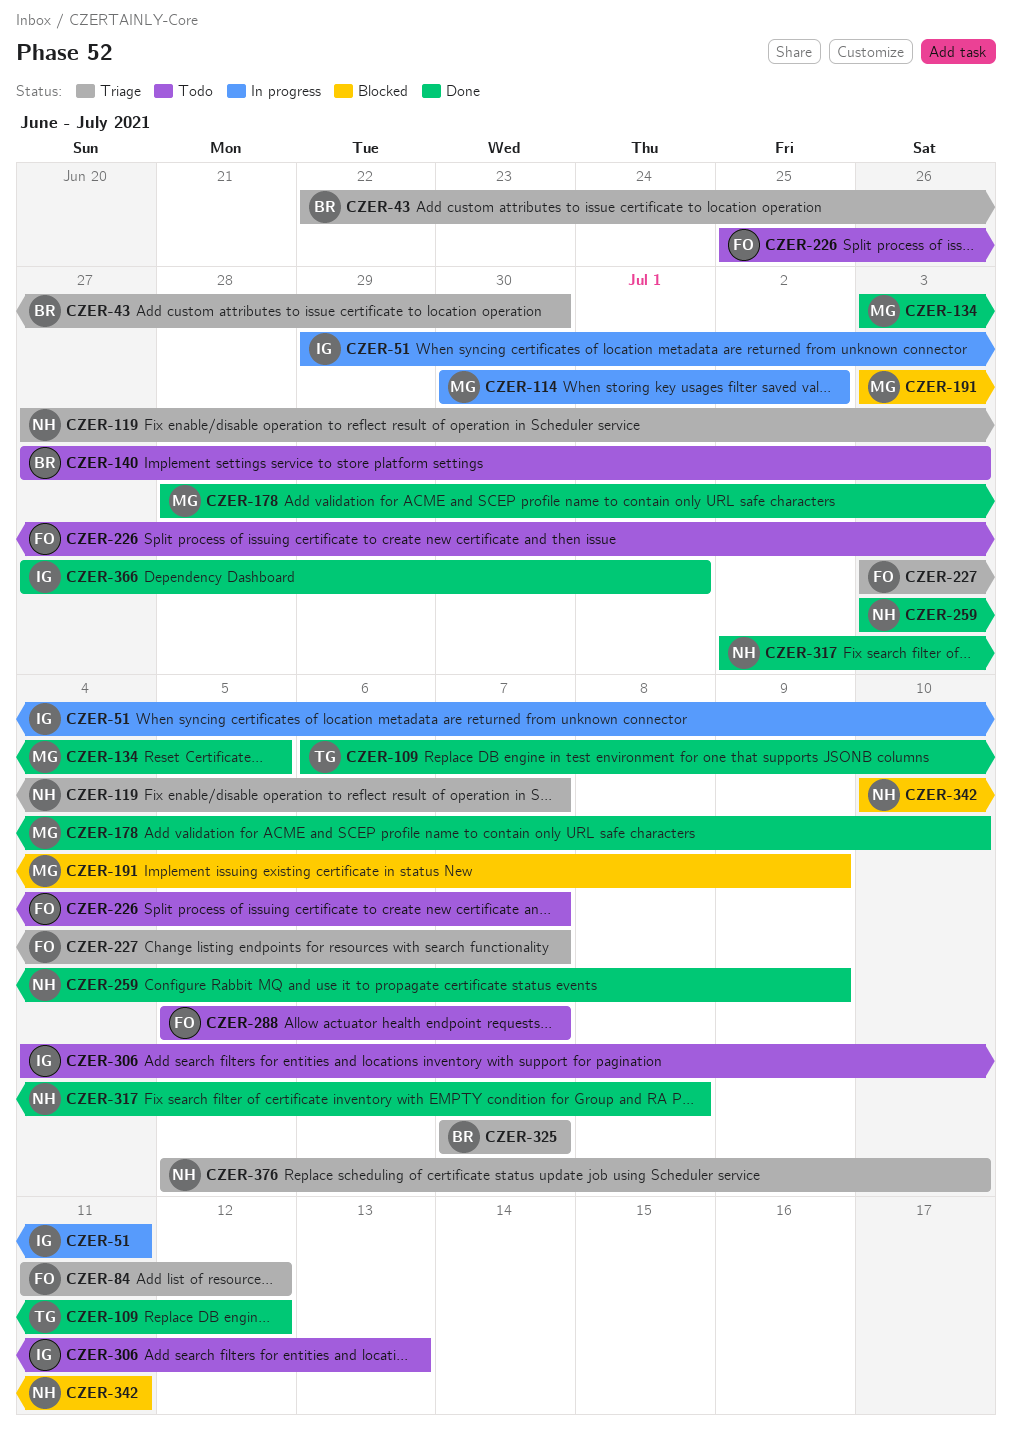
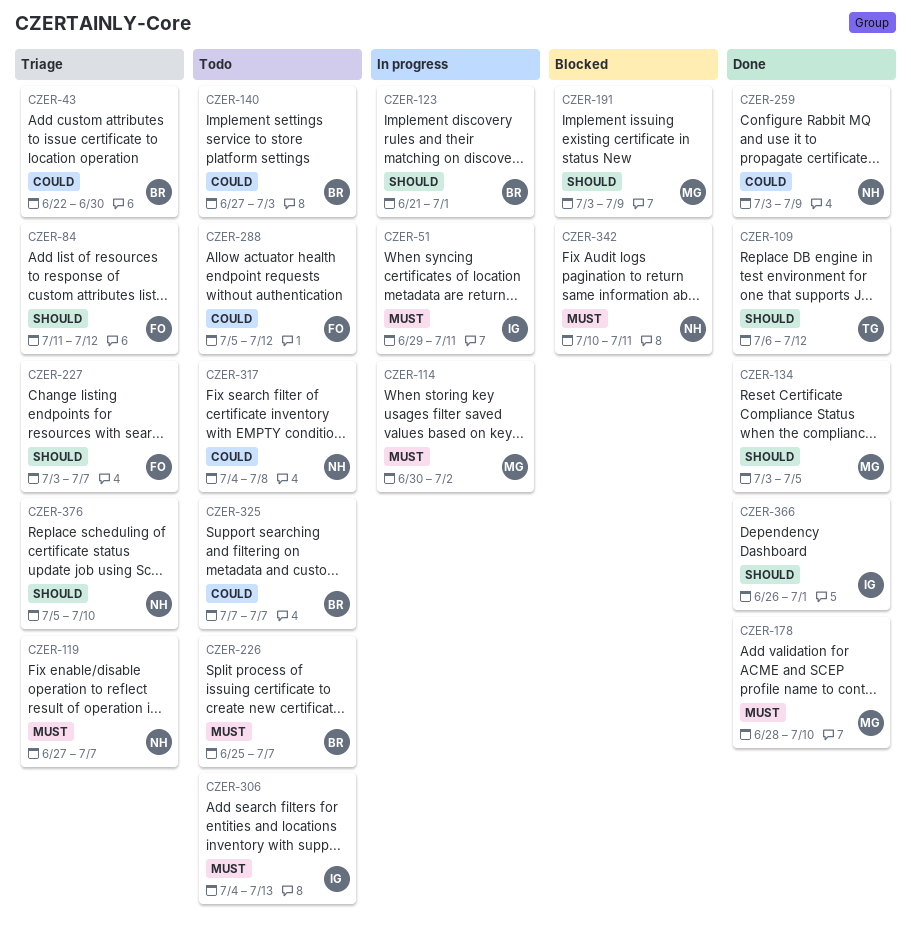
CZER-123: none -> present
CZER-226, owner: FO -> BR
CZER-288, due: Jul 7 -> Jul 12
CZER-317, status: Done -> Todo
CZER-317, start: Jul 2 -> Jul 4
CZER-325, status: Triage -> Todo
CZER-366, start: Jun 27 -> Jun 26

